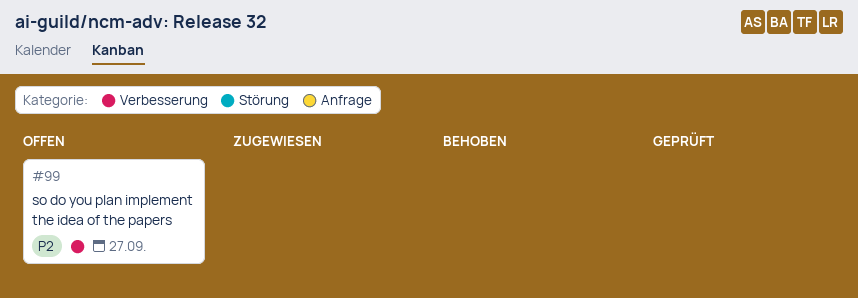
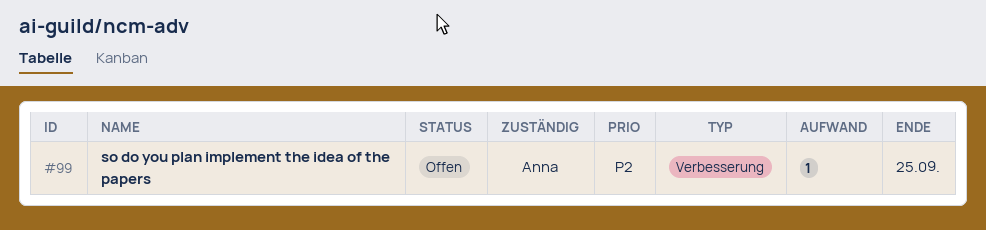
#99, due: Sep 27 -> Sep 25

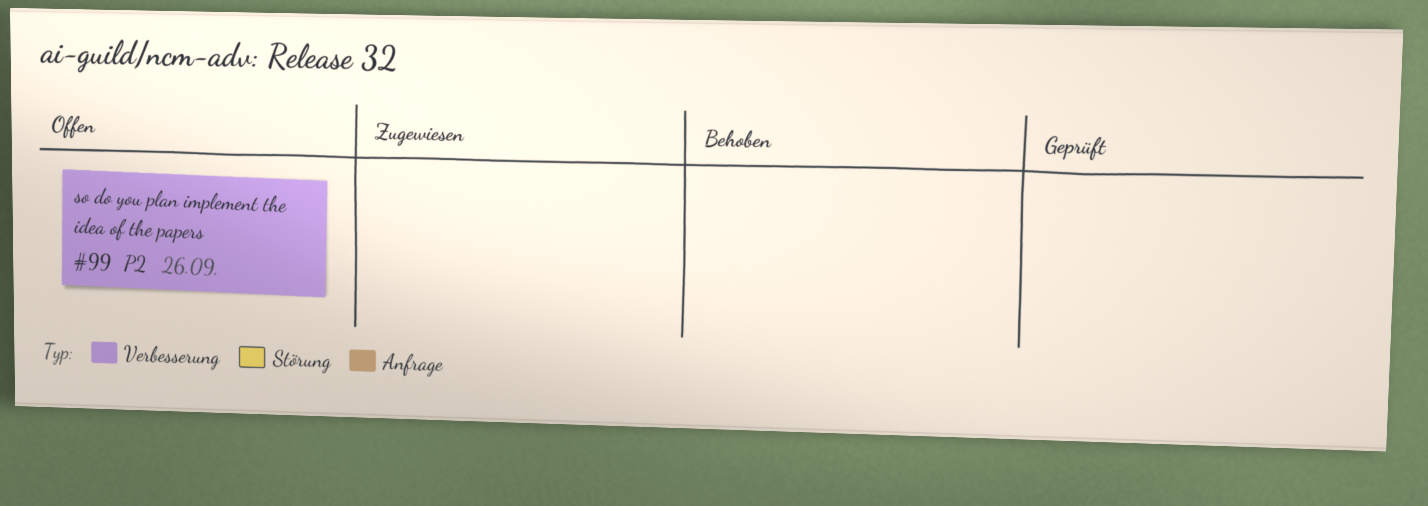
#99, due: Sep 25 -> Sep 26

